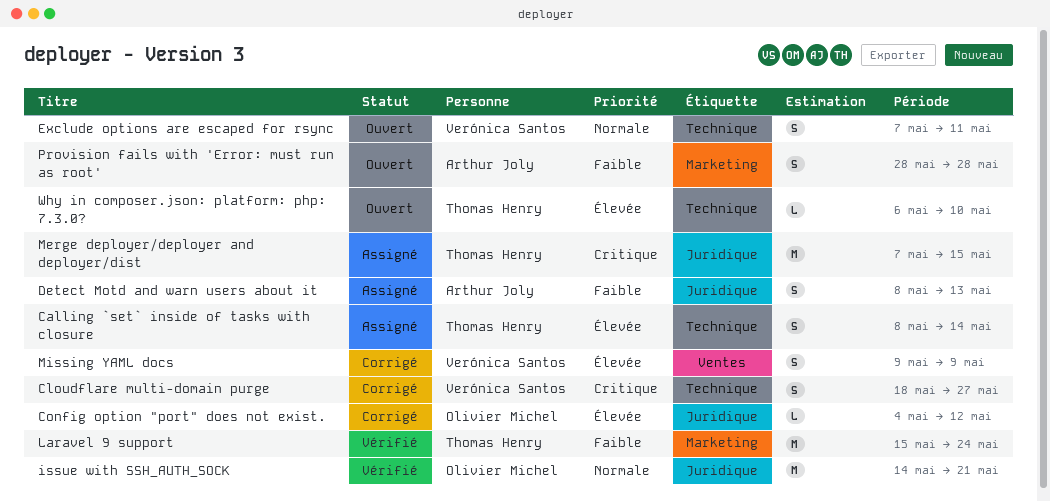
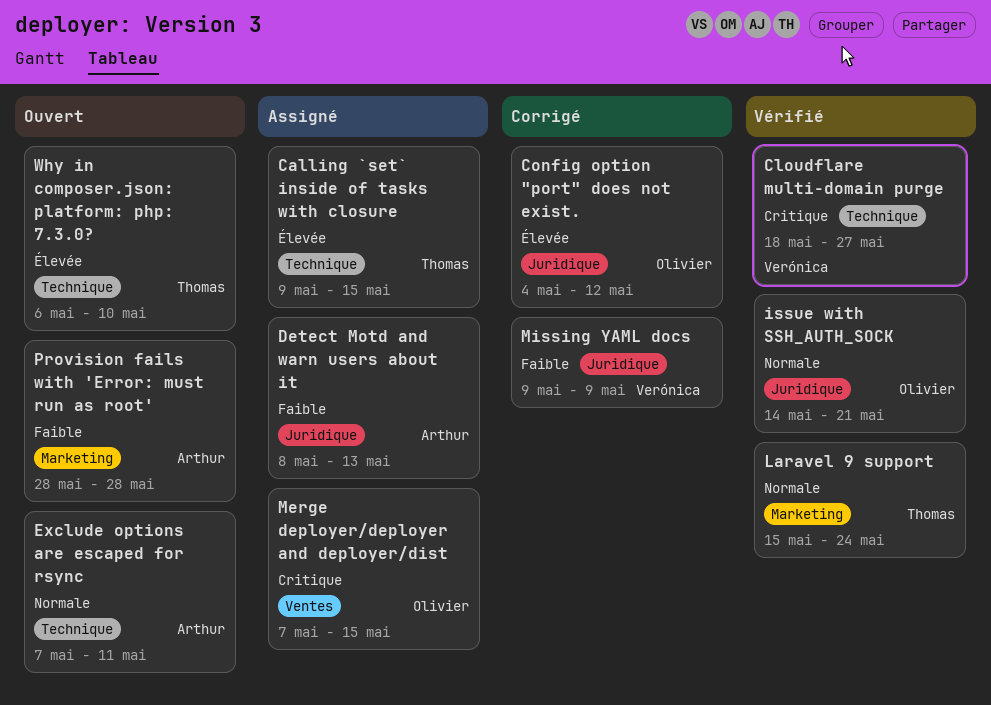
Calling `set` inside of tasks with closure, start: May 8 -> May 9
Calling `set` inside of tasks with closure, due: May 14 -> May 15
Cloudflare multi-domain purge, status: Corrigé -> Vérifié
Exclude options are escaped for rsync, owner: Verónica Santos -> Arthur Joly
Laravel 9 support, priority: Faible -> Normale
Merge deployer/deployer and deployer/dist, owner: Thomas Henry -> Olivier Michel
Merge deployer/deployer and deployer/dist, label: Juridique -> Ventes
Missing YAML docs, priority: Élevée -> Faible
Missing YAML docs, label: Ventes -> Juridique

